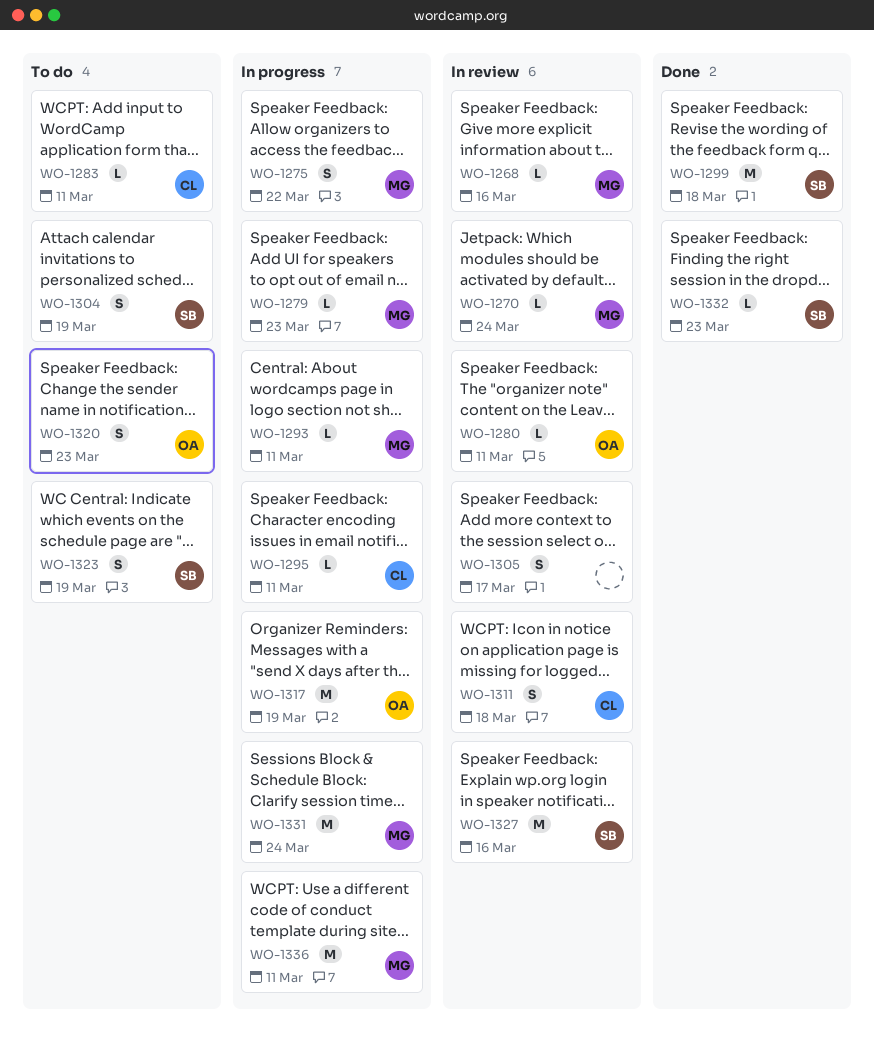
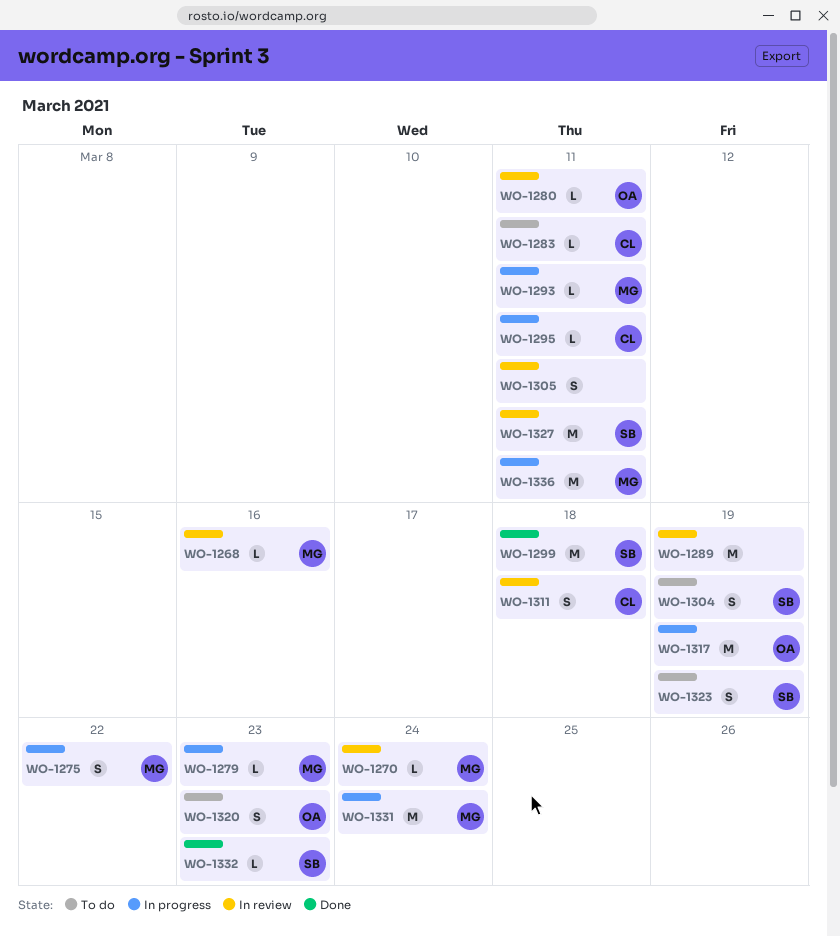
WO-1289: none -> present
WO-1305, due: Mar 17 -> Mar 11
WO-1327, due: Mar 16 -> Mar 11

